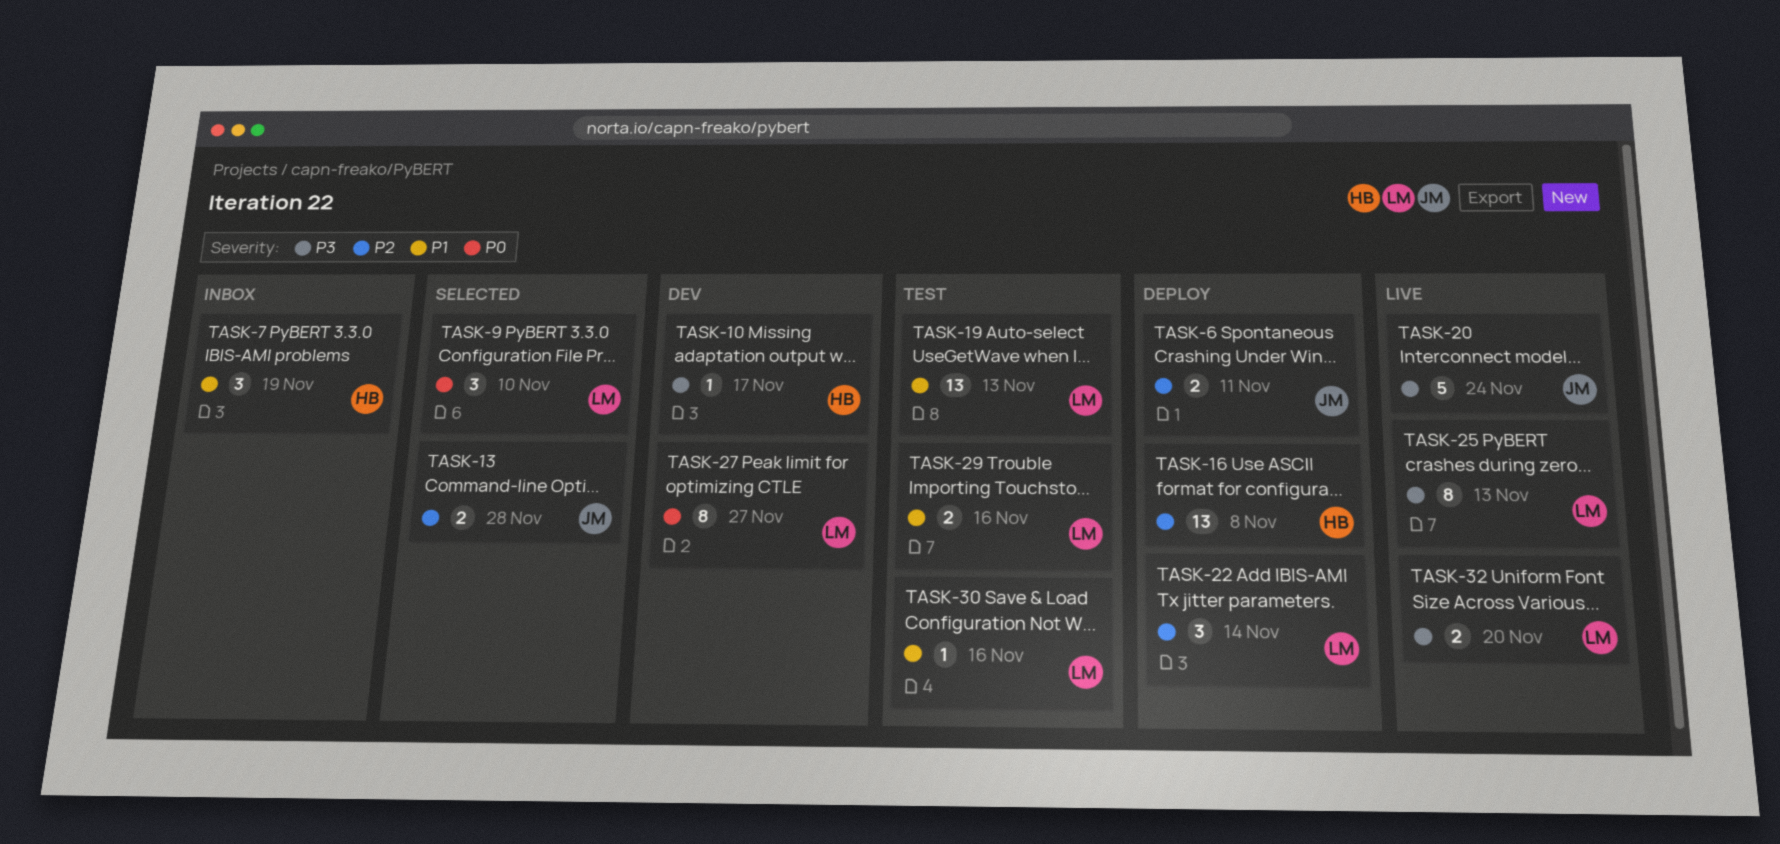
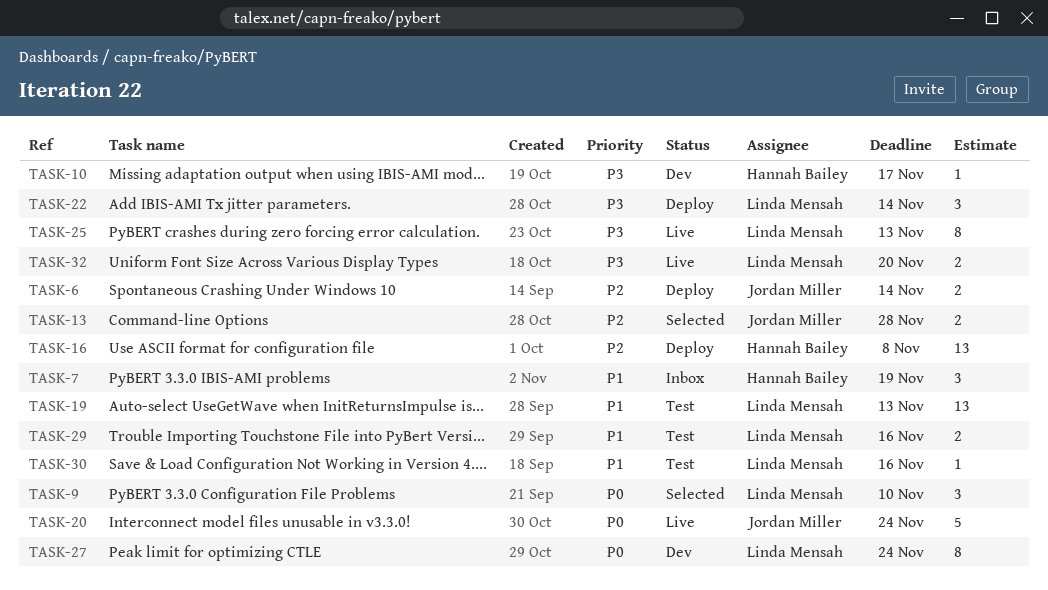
TASK-6, due: Nov 11 -> Nov 14
TASK-20, priority: P3 -> P0
TASK-22, priority: P2 -> P3
TASK-27, due: Nov 27 -> Nov 24

